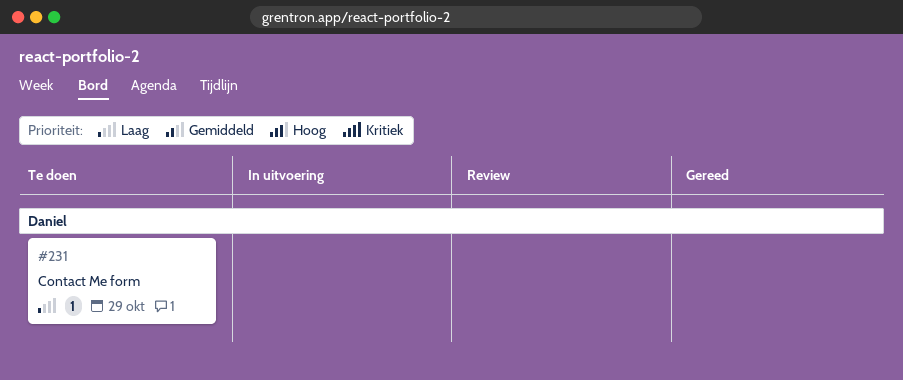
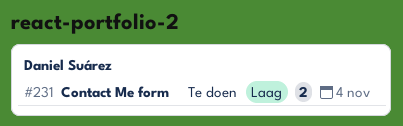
#231, estimate: 1 -> 2
#231, due: Oct 29 -> Nov 4

